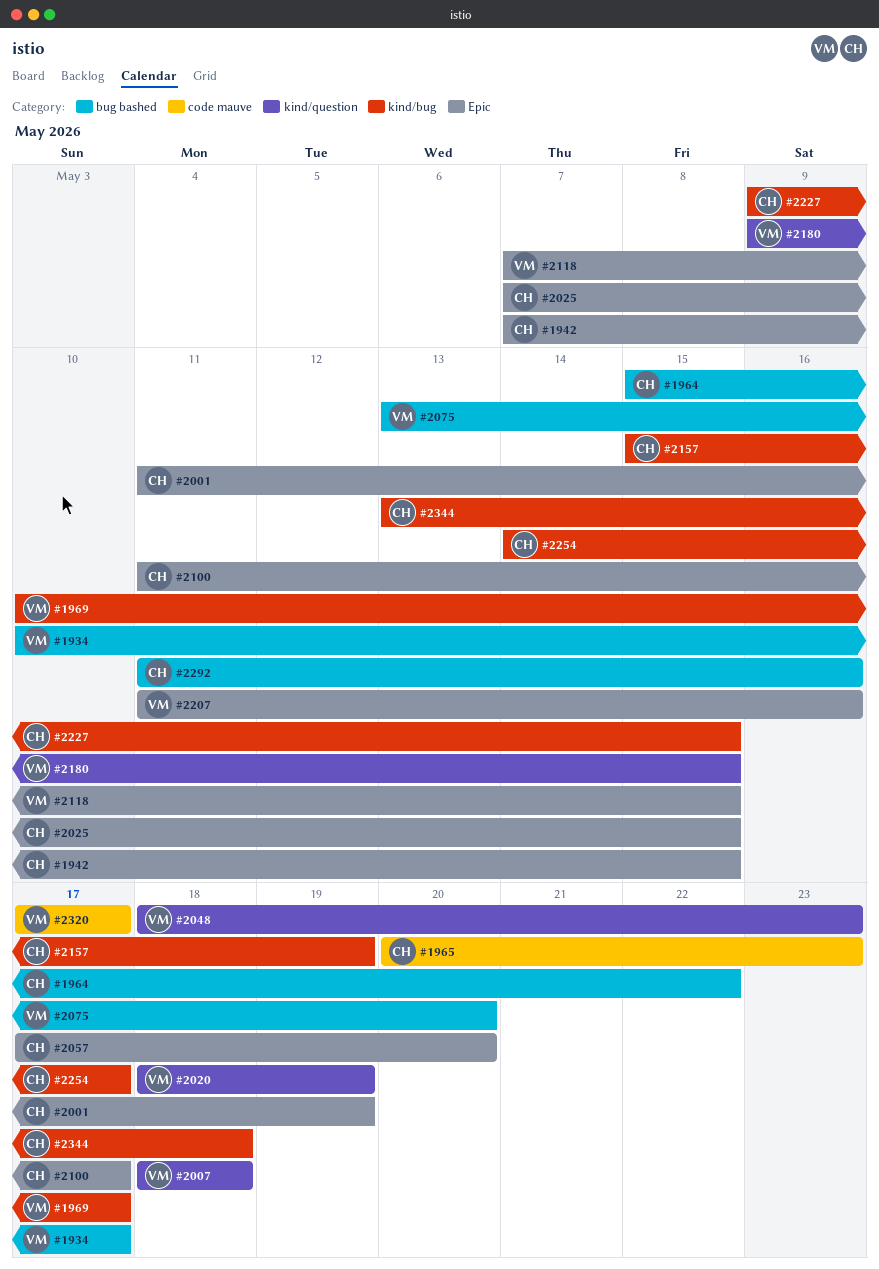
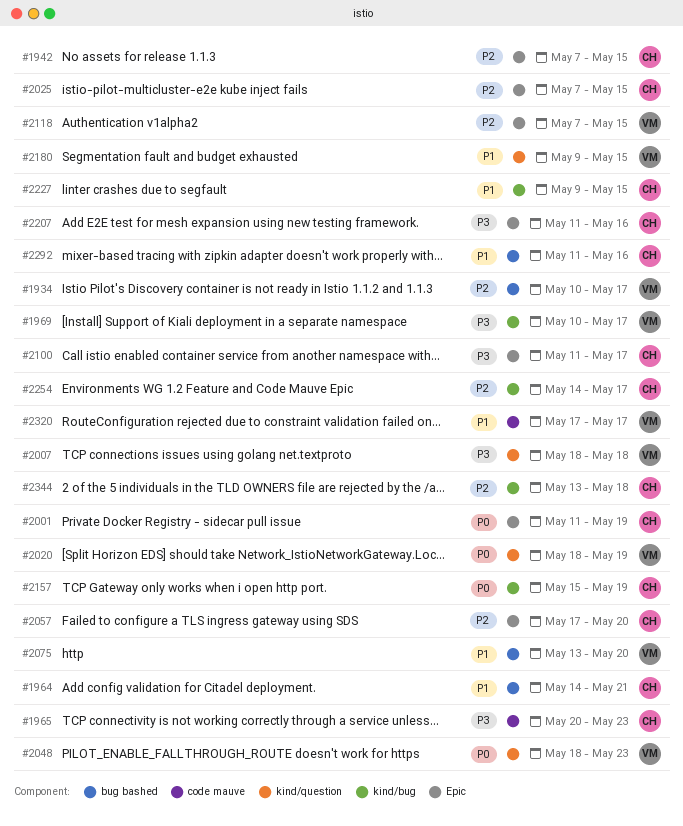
#1964, start: May 15 -> May 14
#1964, due: May 22 -> May 21
#2207, owner: VM -> CH

